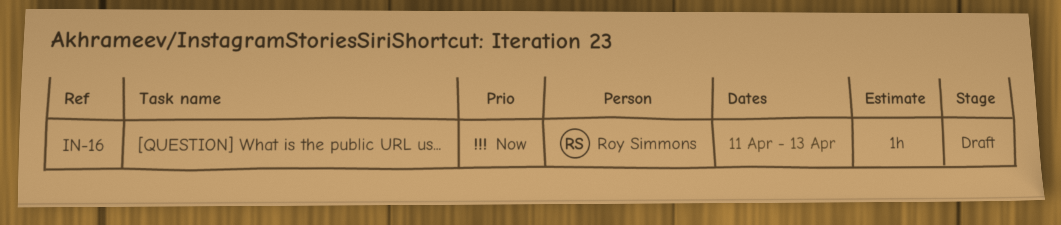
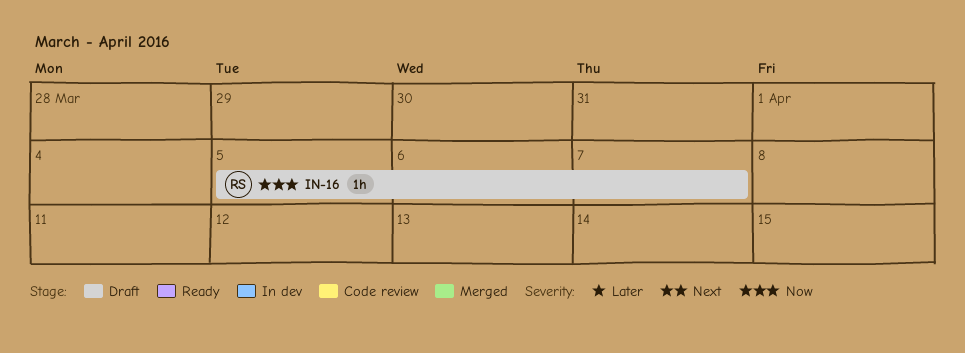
IN-16, start: Apr 11 -> Apr 5
IN-16, due: Apr 13 -> Apr 7

